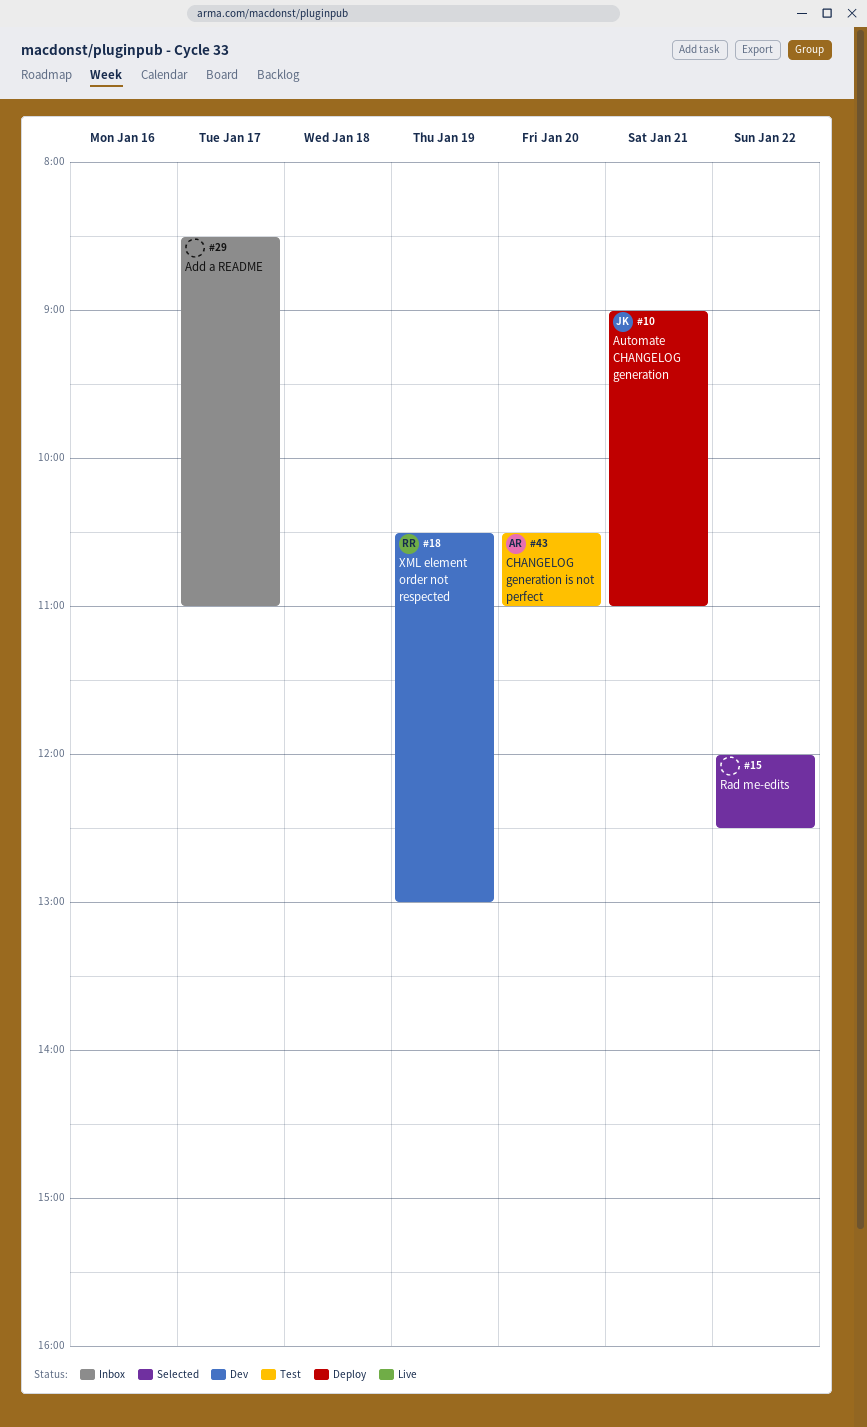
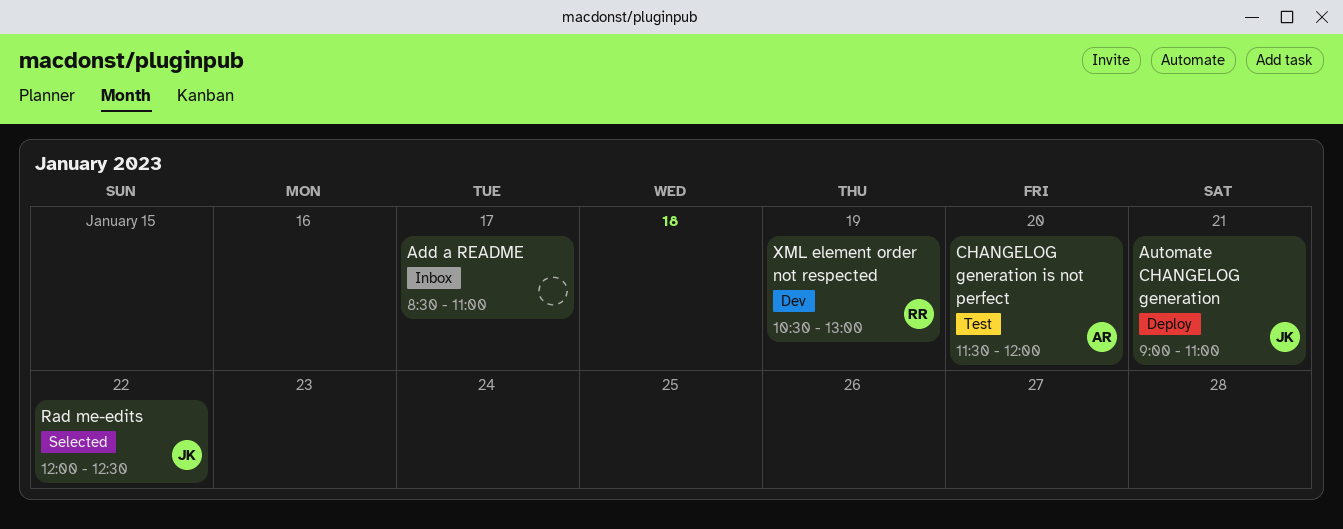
CHANGELOG generation is not perfect, begins: 10:30 -> 11:30
CHANGELOG generation is not perfect, ends: 11:00 -> 12:00
Rad me-edits, owner: none -> JK

